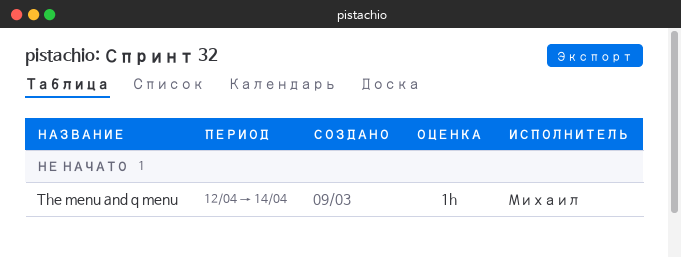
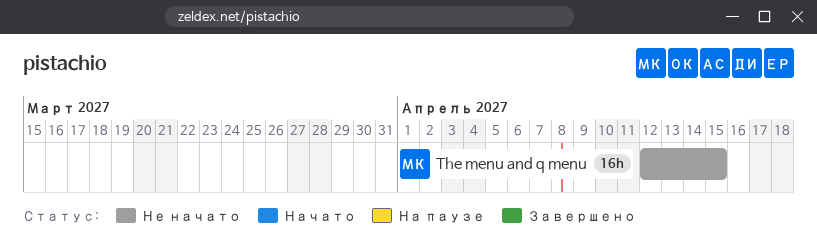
The menu and q menu, estimate: 1h -> 16h
The menu and q menu, due: Apr 14 -> Apr 15

